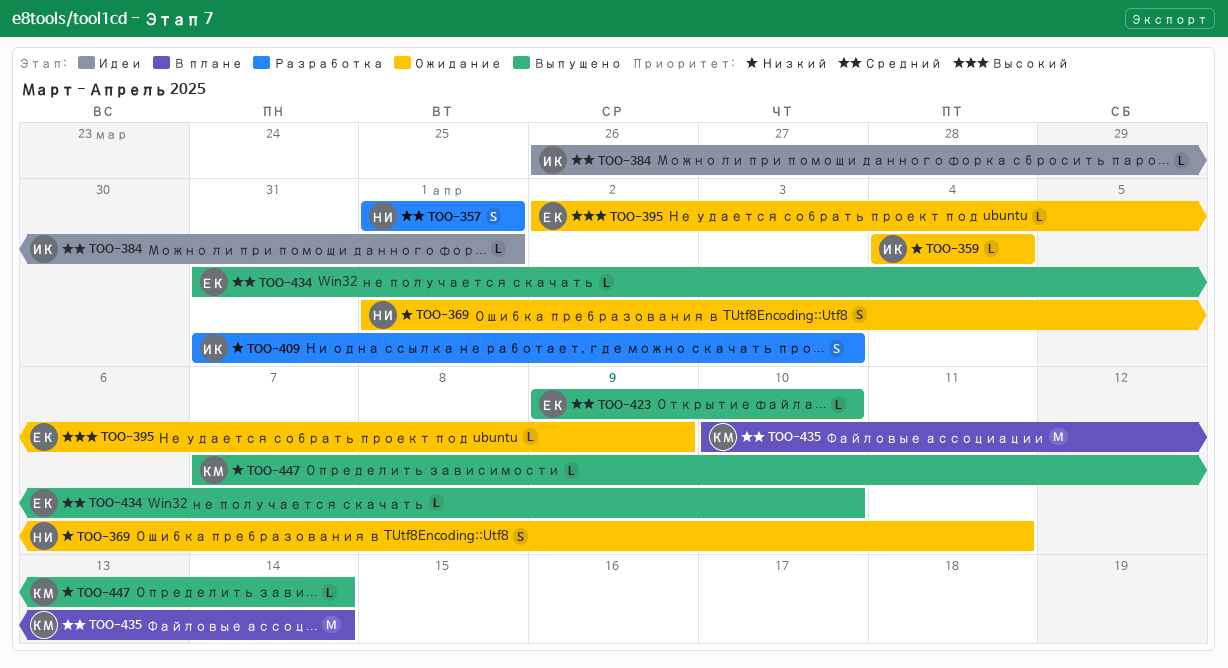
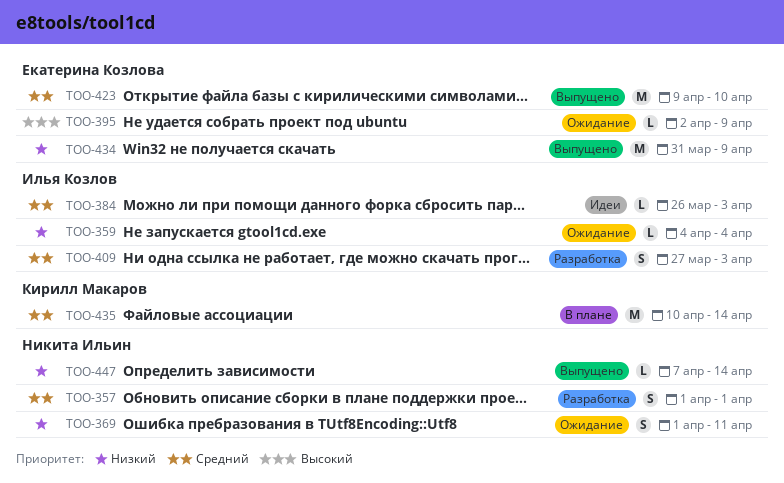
TOO-384, due: Apr 1 -> Apr 3
TOO-409, priority: Низкий -> Средний
TOO-409, start: Mar 31 -> Mar 27
TOO-423, estimate: L -> M
TOO-434, priority: Средний -> Низкий
TOO-434, estimate: L -> M
TOO-434, due: Apr 10 -> Apr 9
TOO-447, owner: Кирилл Макаров -> Никита Ильин

